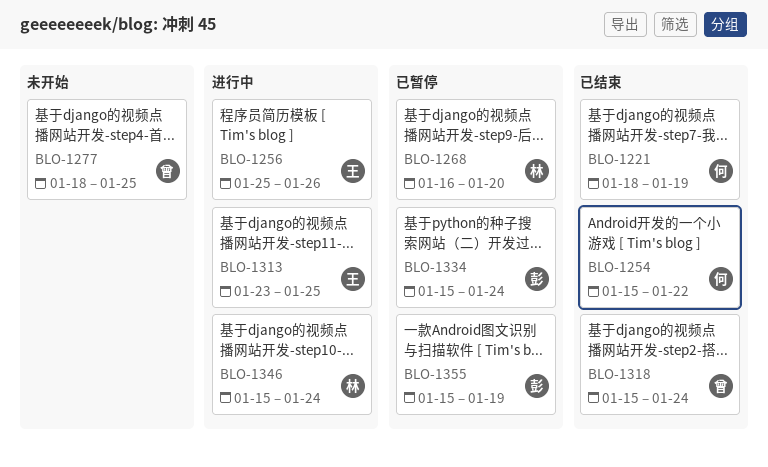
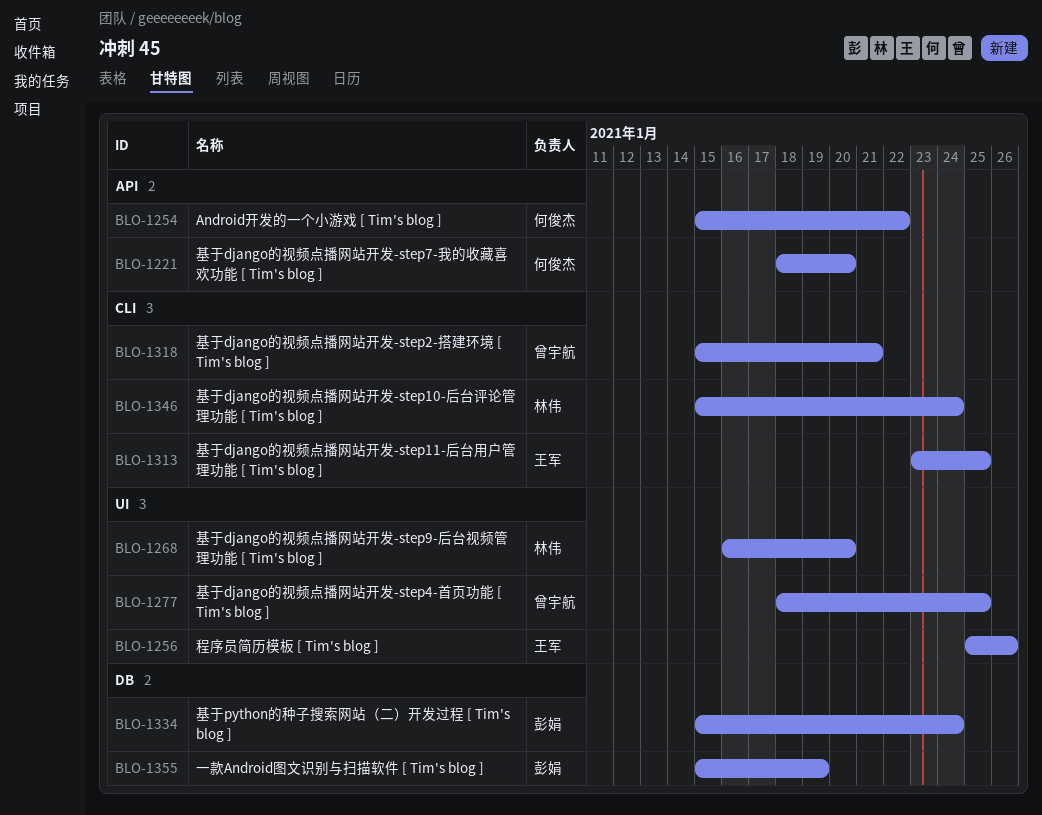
BLO-1221, due: Jan 19 -> Jan 20
BLO-1318, due: Jan 24 -> Jan 21

